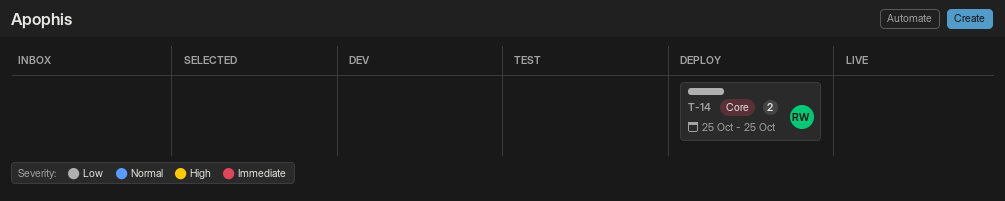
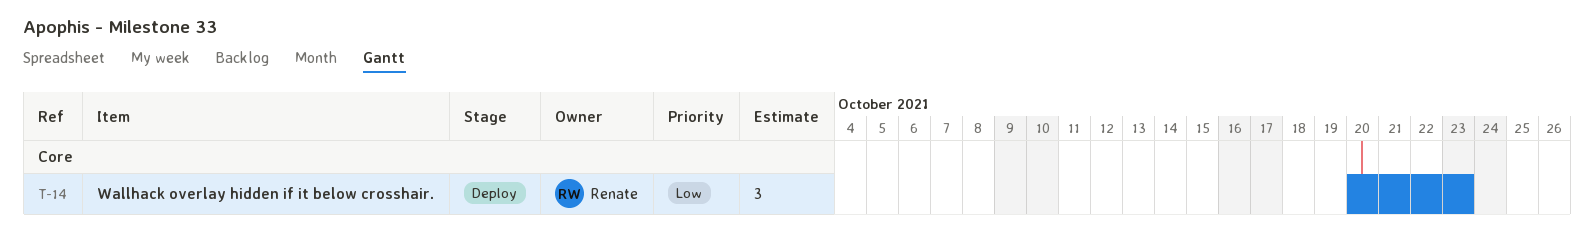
T-14, estimate: 2 -> 3
T-14, start: Oct 25 -> Oct 20
T-14, due: Oct 25 -> Oct 23

